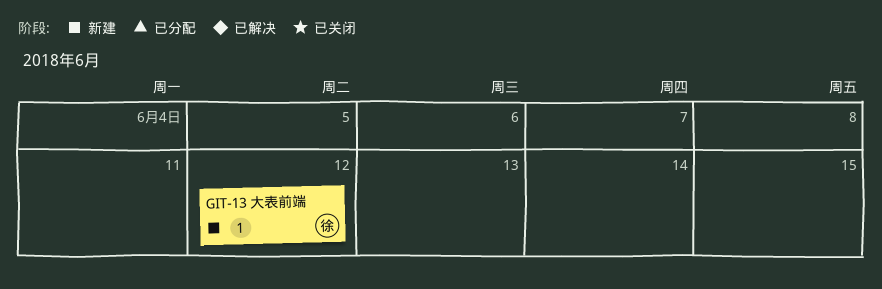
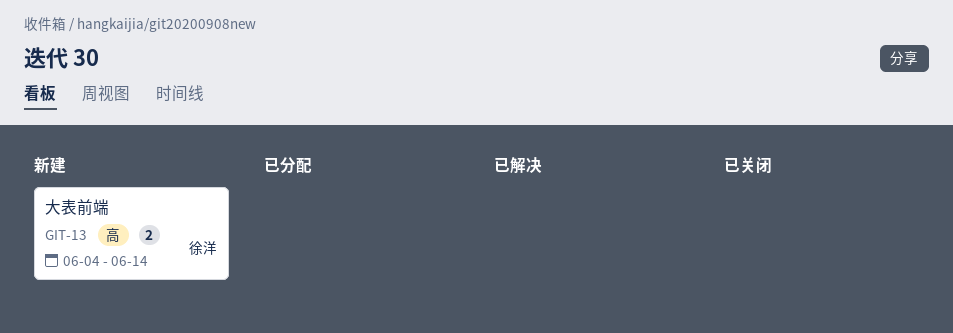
GIT-13, estimate: 1 -> 2
GIT-13, due: Jun 12 -> Jun 14

